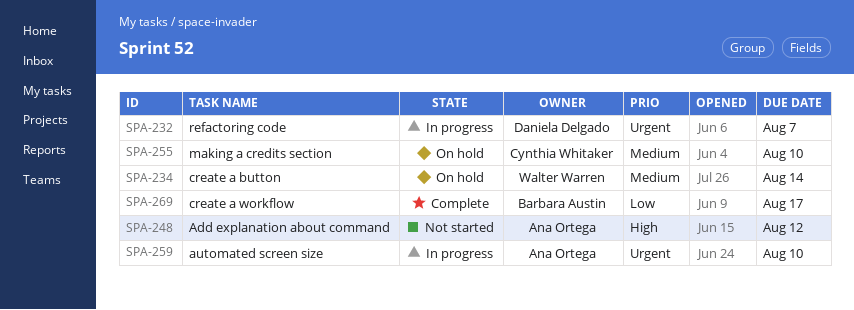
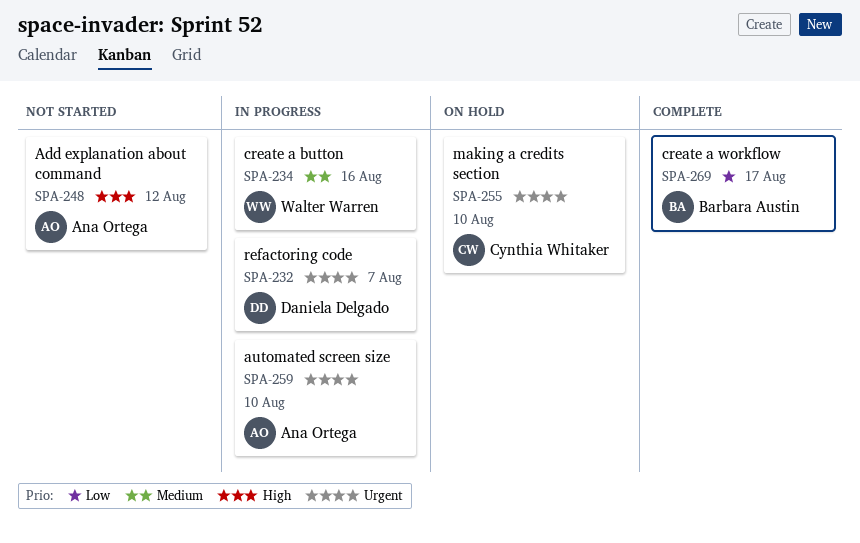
SPA-234, status: On hold -> In progress
SPA-234, due: Aug 14 -> Aug 16
SPA-255, priority: Medium -> Urgent

